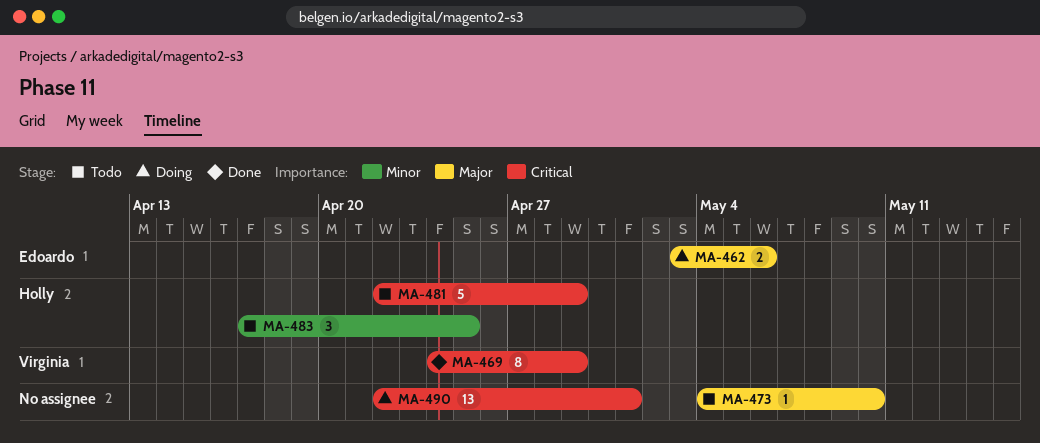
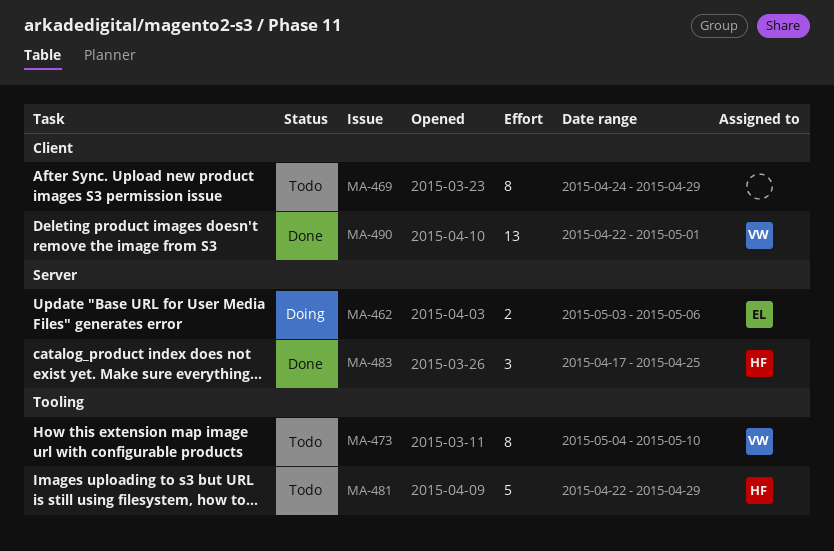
MA-469, status: Done -> Todo
MA-469, owner: Virginia -> none
MA-473, owner: none -> Virginia
MA-473, estimate: 1 -> 8
MA-483, status: Todo -> Done
MA-490, status: Doing -> Done
MA-490, owner: none -> Virginia

